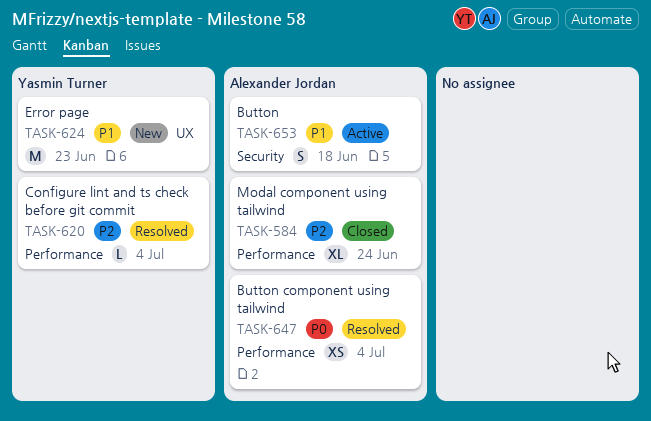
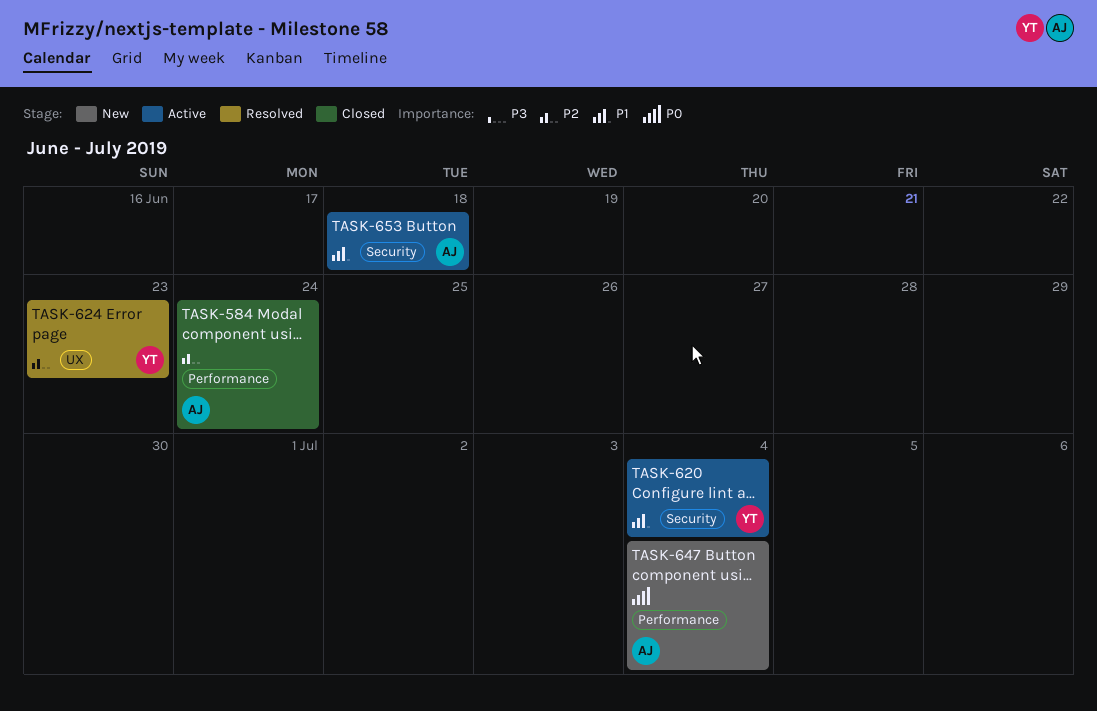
TASK-620, status: Resolved -> Active
TASK-620, priority: P2 -> P1
TASK-620, label: Performance -> Security
TASK-624, status: New -> Resolved
TASK-624, priority: P1 -> P2
TASK-647, status: Resolved -> New

